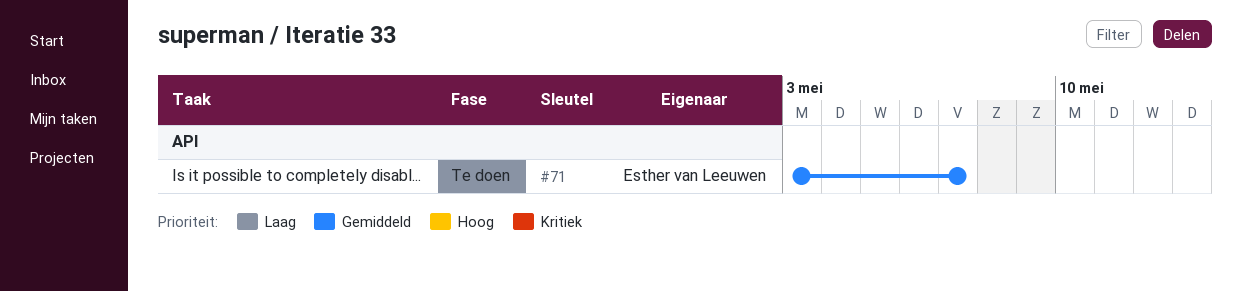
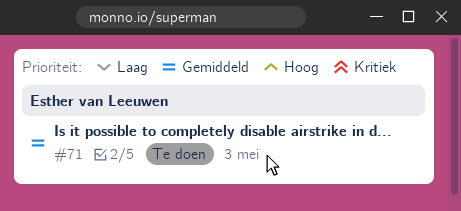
#71, due: May 7 -> May 3

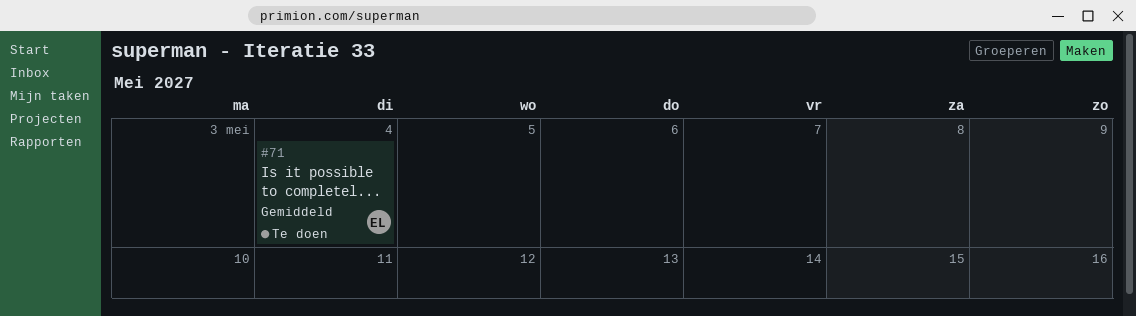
#71, due: May 3 -> May 4

